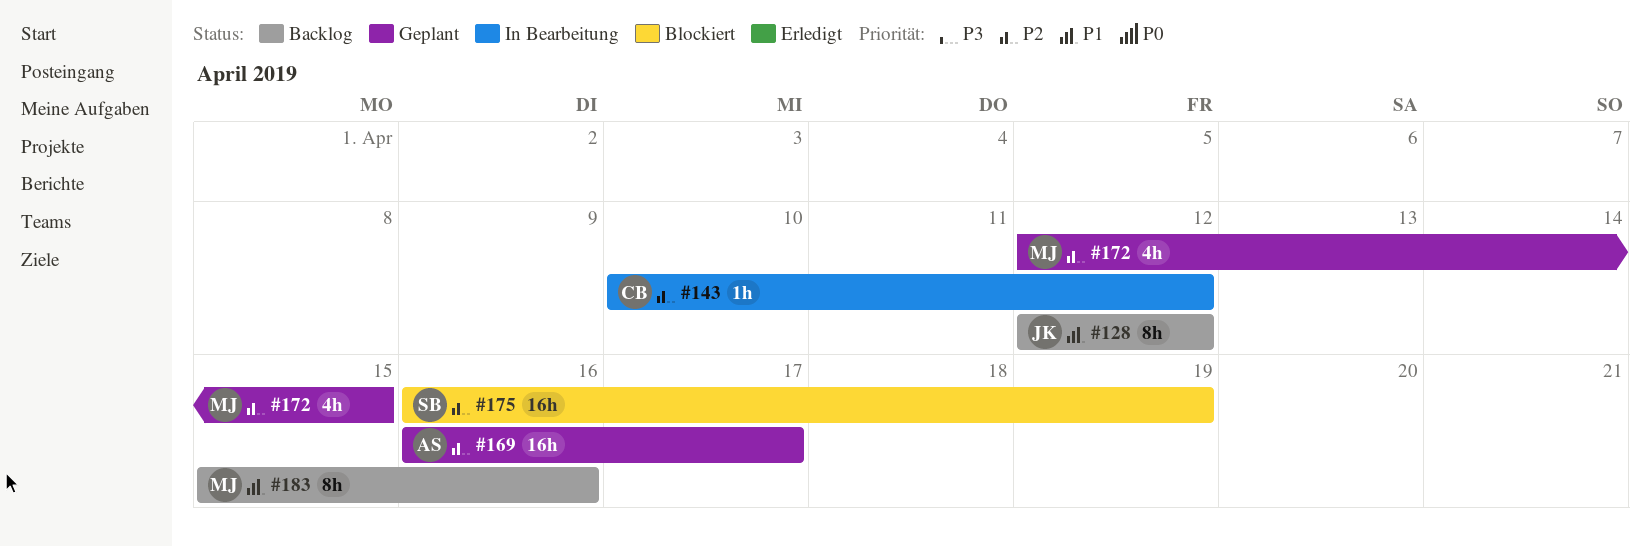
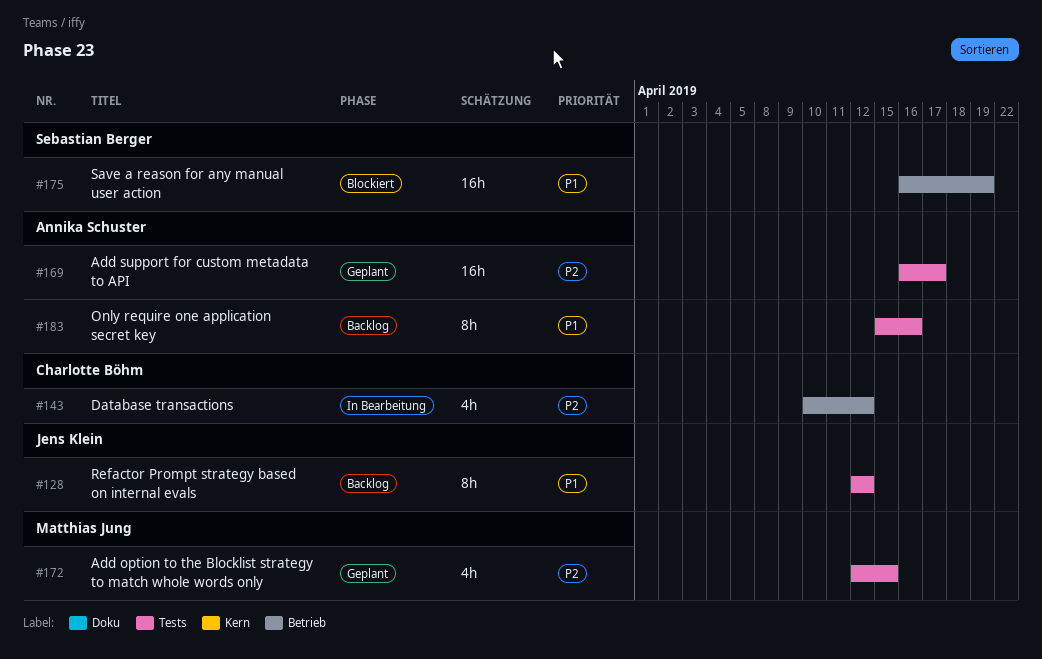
#143, estimate: 1h -> 4h
#175, priority: P2 -> P1
#183, owner: Matthias Jung -> Annika Schuster

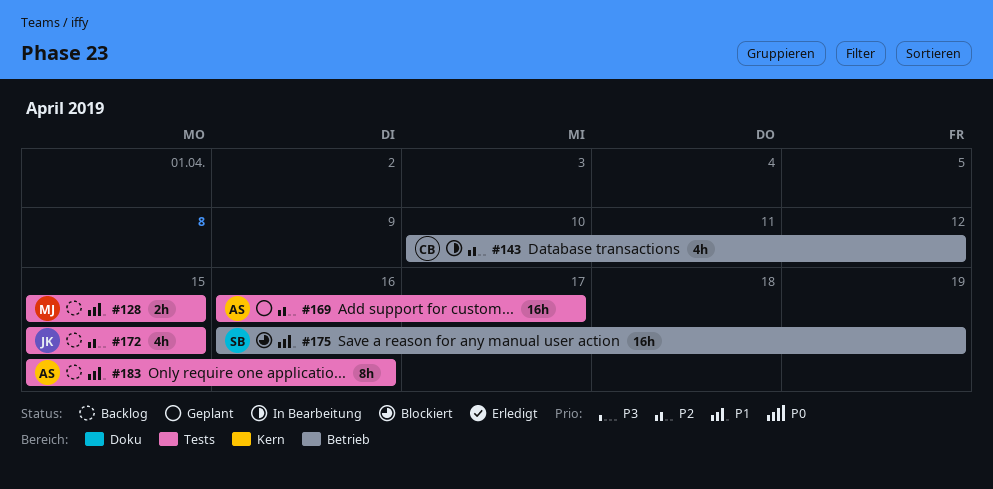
#128, owner: Jens Klein -> Matthias Jung
#128, estimate: 8h -> 2h
#128, start: Apr 12 -> Apr 15
#128, due: Apr 12 -> Apr 15
#172, status: Geplant -> Backlog
#172, owner: Matthias Jung -> Jens Klein
#172, start: Apr 12 -> Apr 15

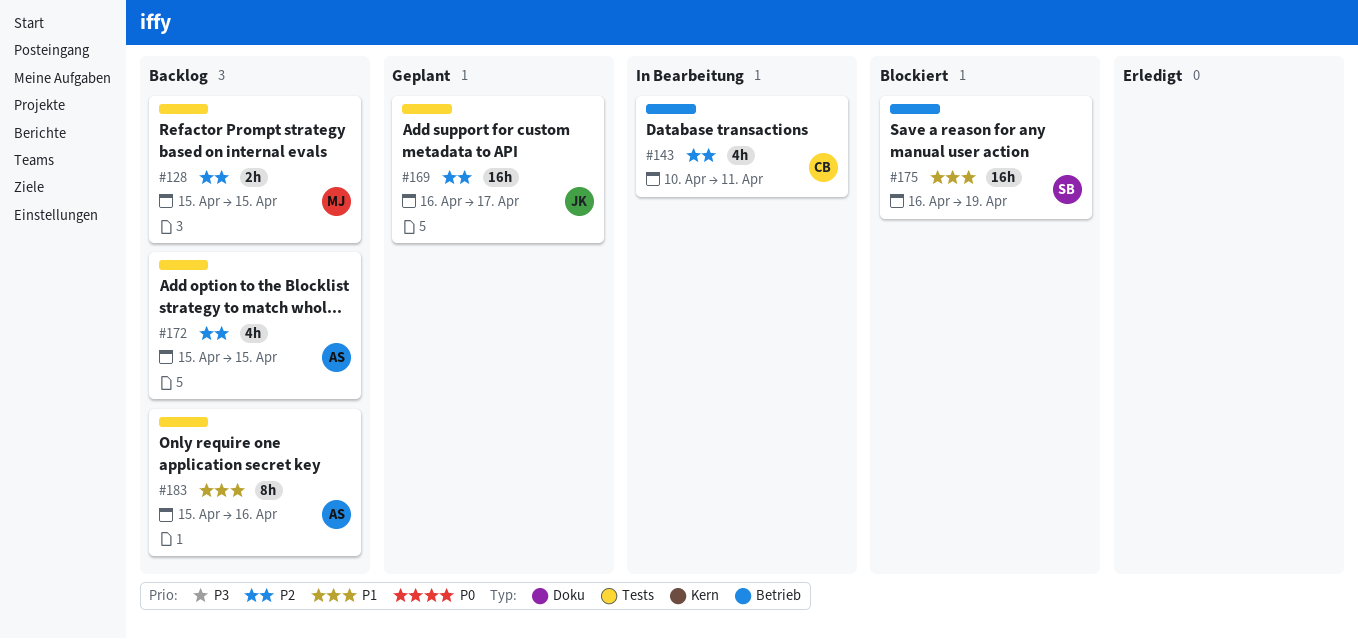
#128, priority: P1 -> P2
#143, due: Apr 12 -> Apr 11
#169, owner: AS -> JK
#172, owner: JK -> AS

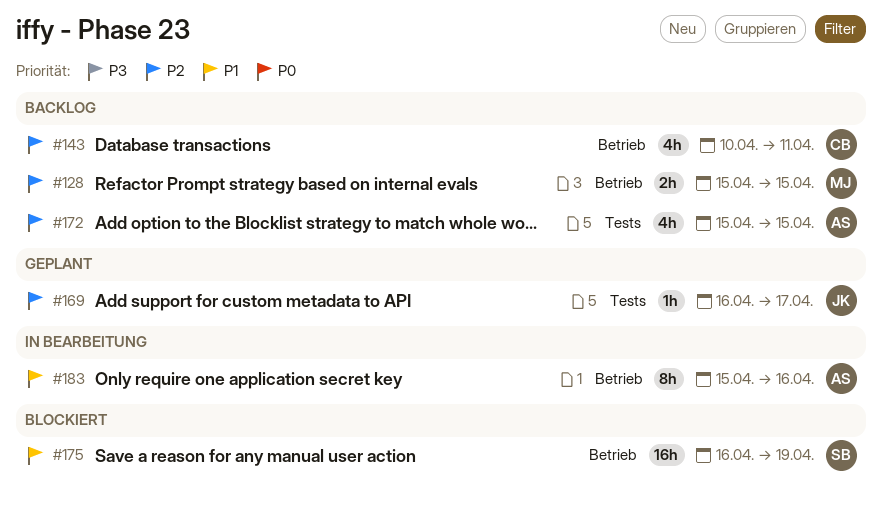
#128, label: Tests -> Betrieb
#143, status: In Bearbeitung -> Backlog
#169, estimate: 16h -> 1h
#183, status: Backlog -> In Bearbeitung
#183, label: Tests -> Betrieb

